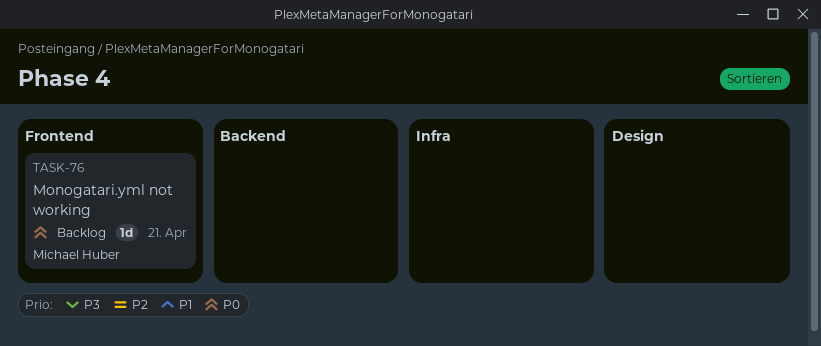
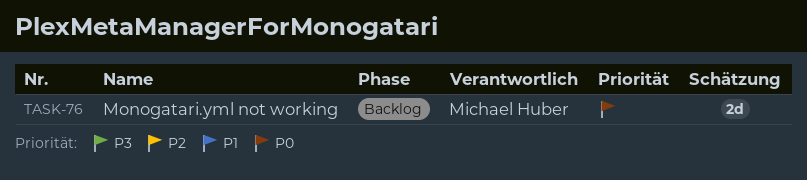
TASK-76, estimate: 1d -> 2d

